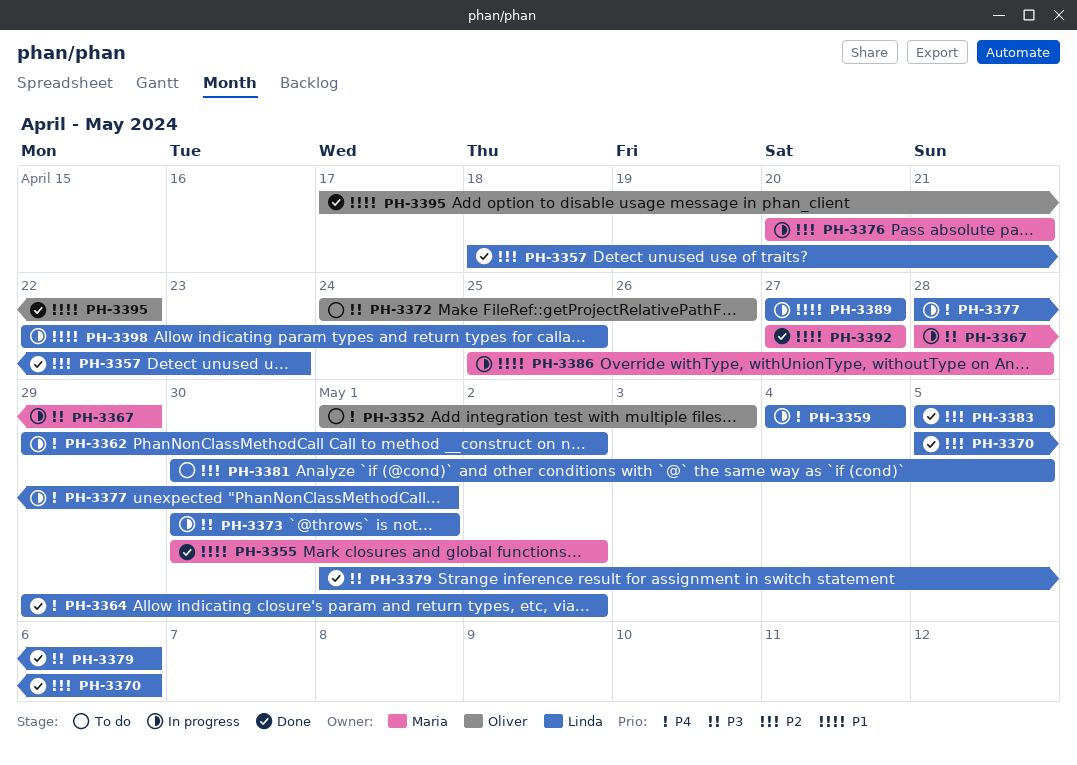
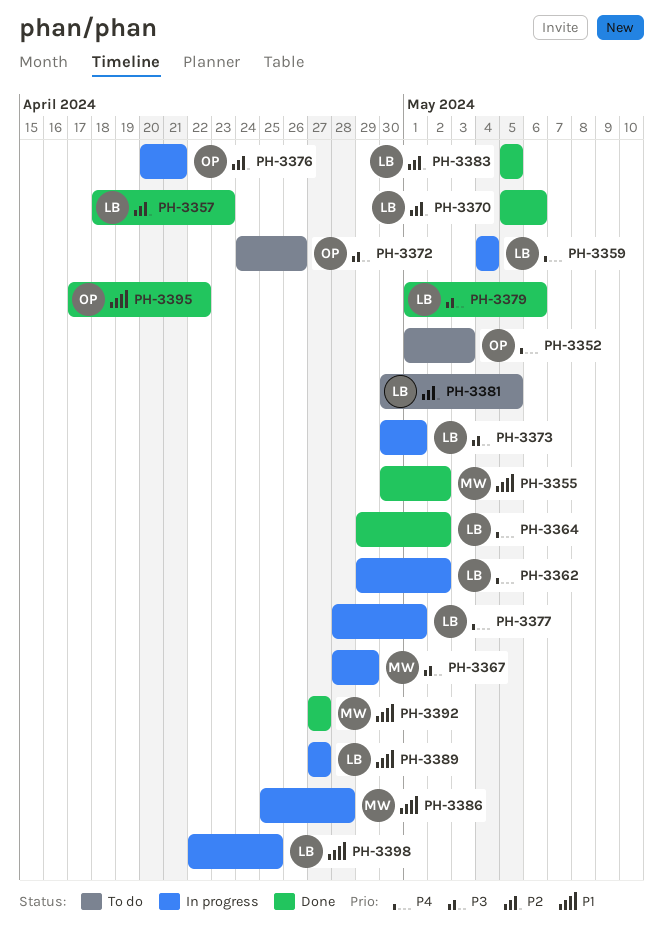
PH-3376, owner: Maria -> Oliver

